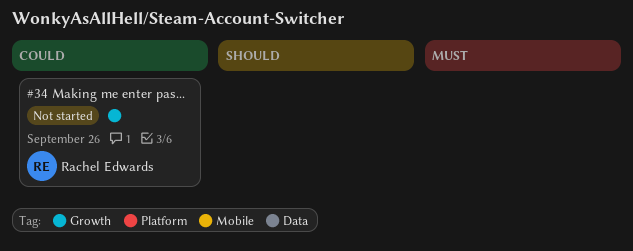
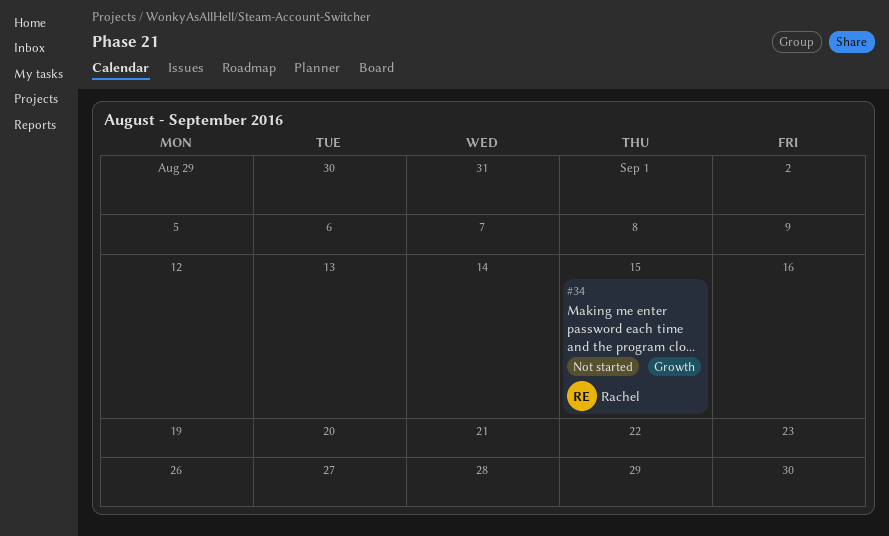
#34, due: Sep 26 -> Sep 15

